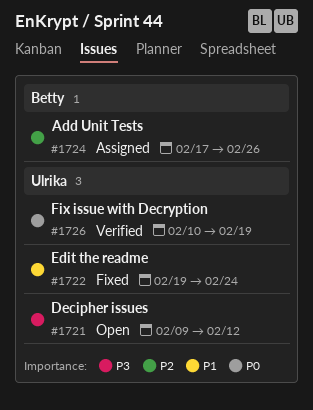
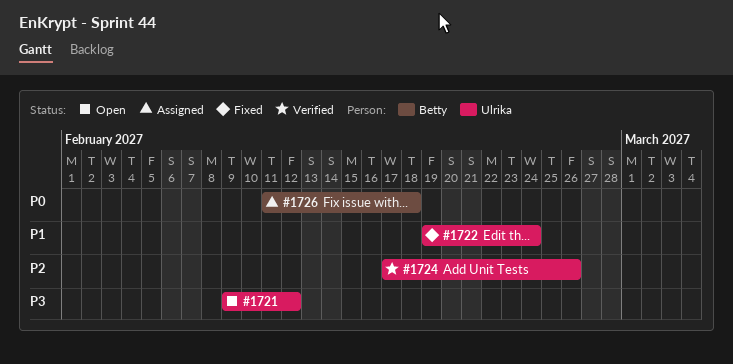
#1724, status: Assigned -> Verified
#1724, owner: Betty -> Ulrika
#1726, status: Verified -> Assigned
#1726, owner: Ulrika -> Betty
#1726, start: Feb 10 -> Feb 11
#1726, due: Feb 19 -> Feb 18

